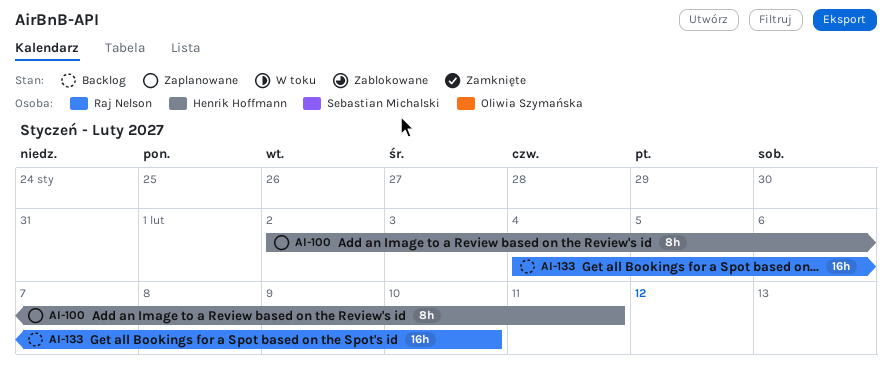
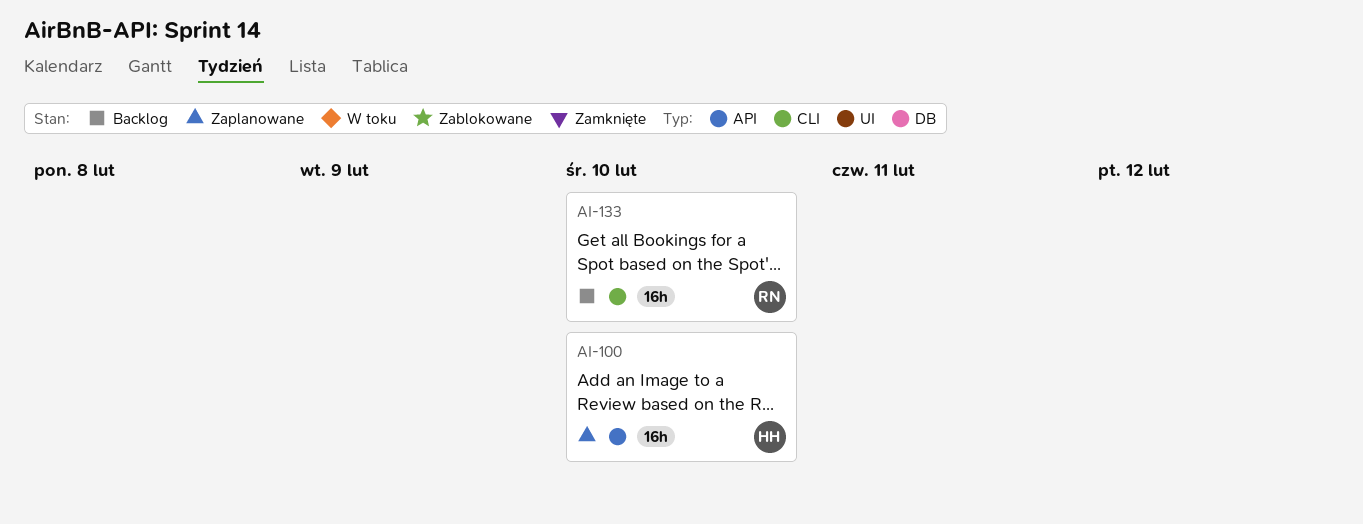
AI-100, estimate: 8h -> 16h
AI-100, due: Feb 11 -> Feb 10

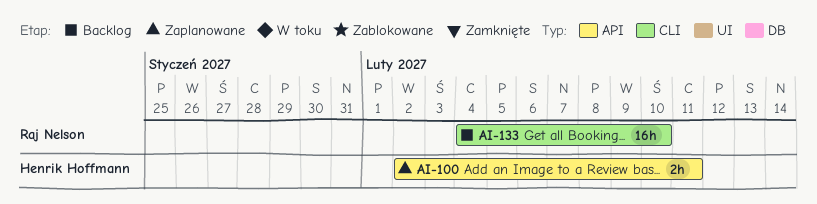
AI-100, estimate: 16h -> 2h
AI-100, due: Feb 10 -> Feb 11

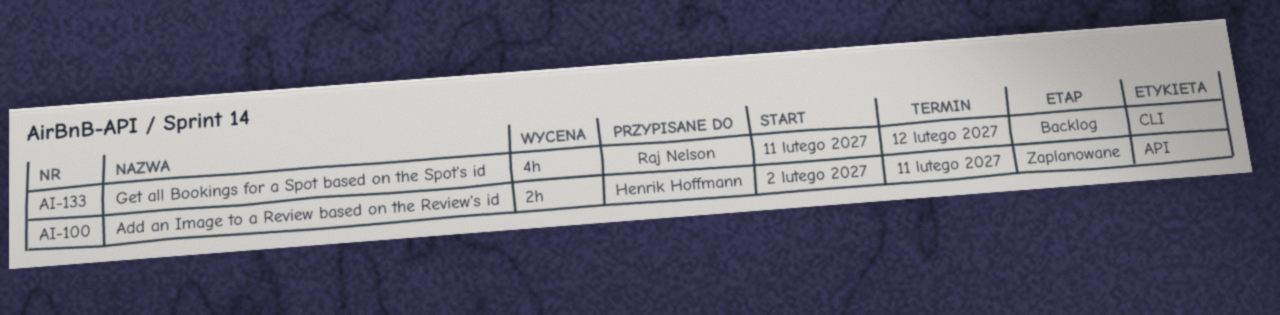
AI-133, estimate: 16h -> 4h
AI-133, start: Feb 4 -> Feb 11
AI-133, due: Feb 10 -> Feb 12

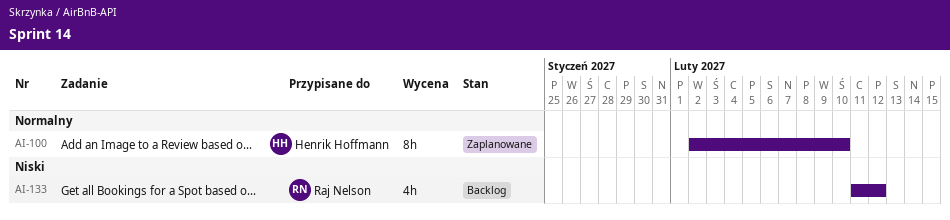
AI-100, estimate: 2h -> 8h
AI-100, due: Feb 11 -> Feb 10

